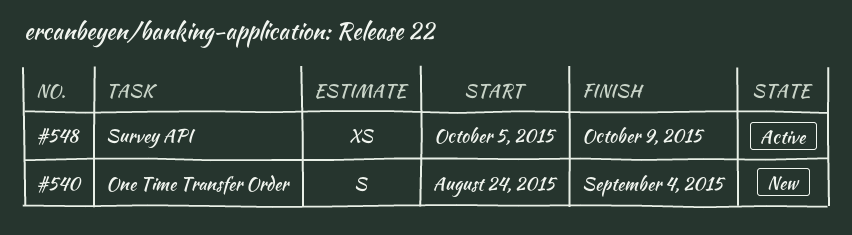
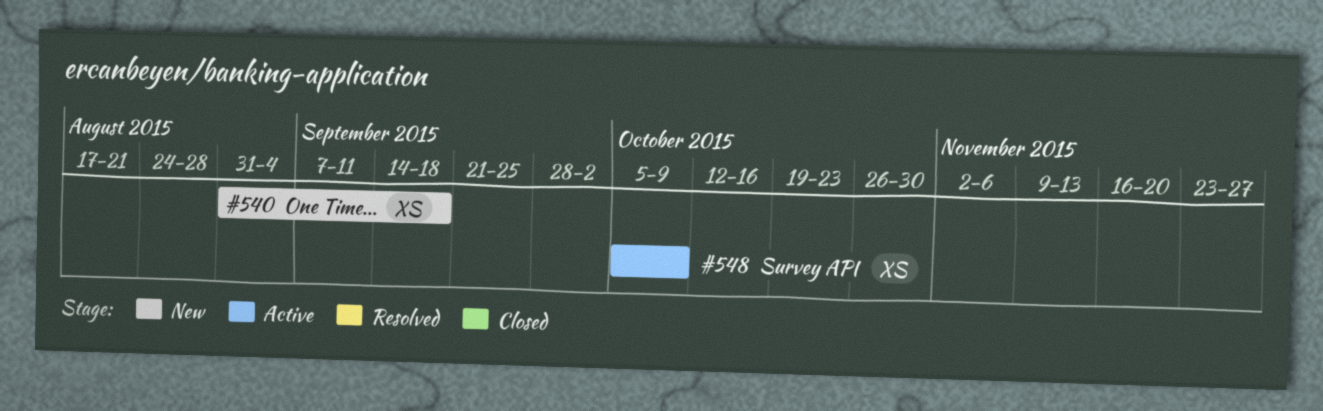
#540, estimate: S -> XS
#540, start: Aug 24 -> Aug 31
#540, due: Sep 4 -> Sep 18

